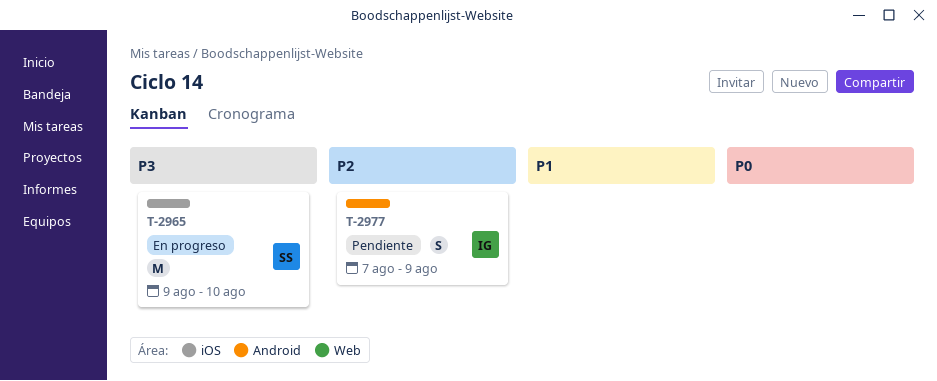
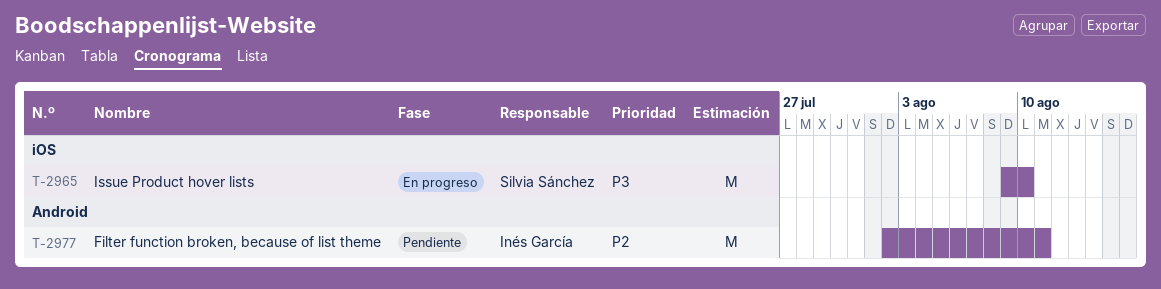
T-2977, estimate: S -> M
T-2977, start: Aug 7 -> Aug 2
T-2977, due: Aug 9 -> Aug 11

